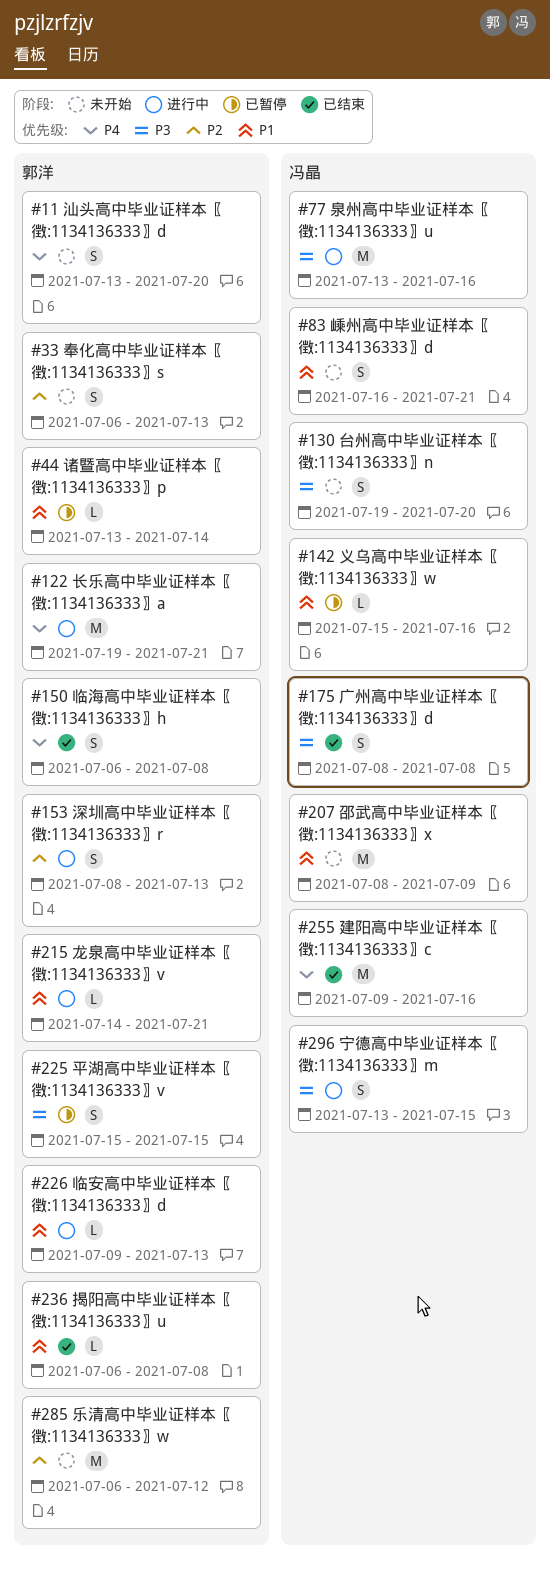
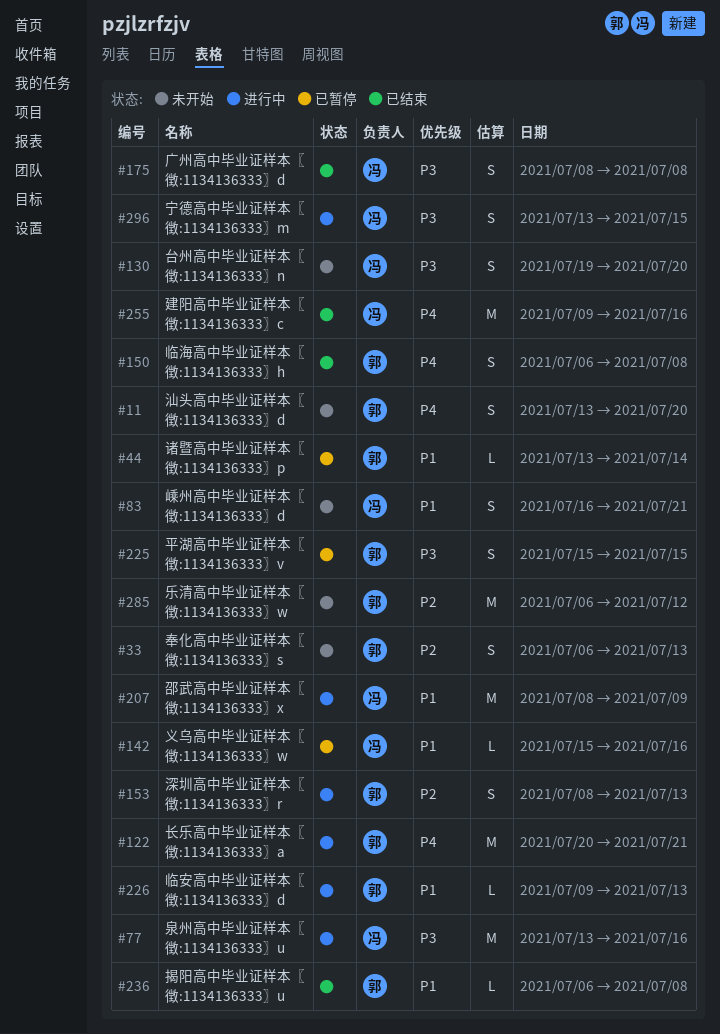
#122, start: Jul 19 -> Jul 20
#207, status: 未开始 -> 进行中
#215: present -> none

